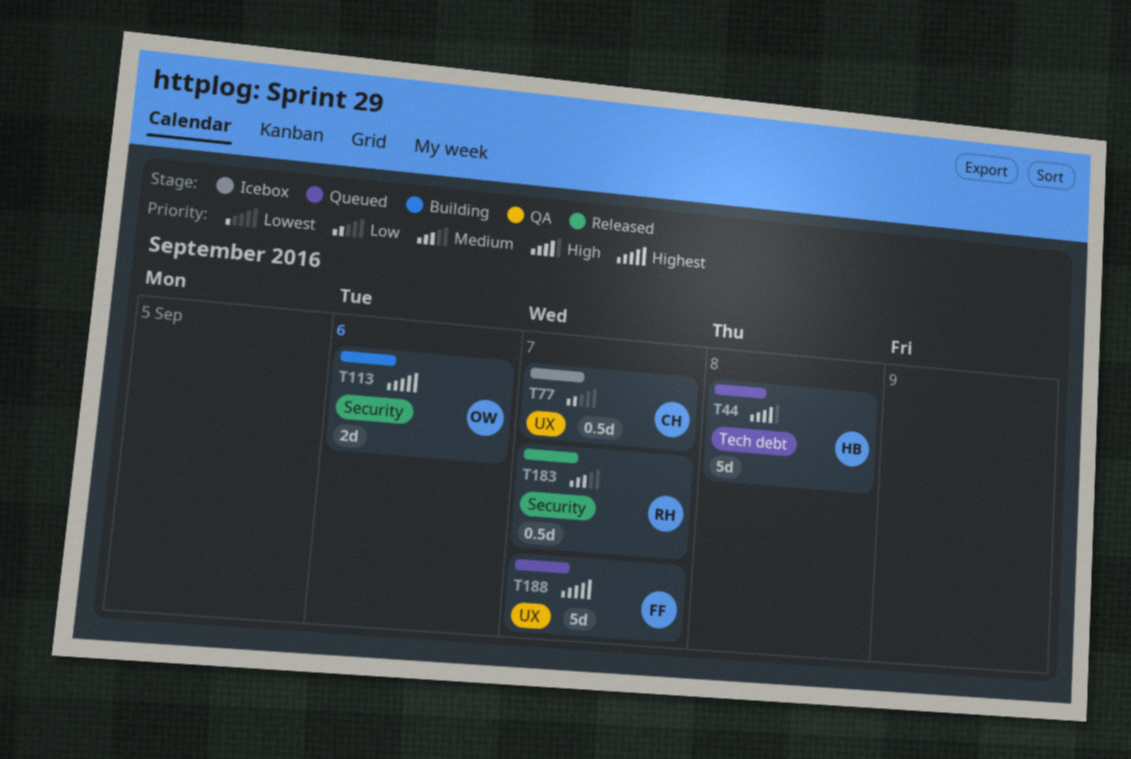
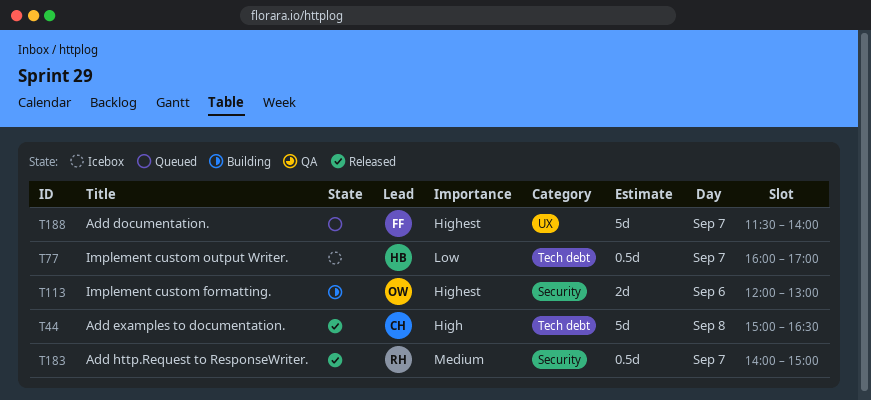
T44, status: Queued -> Released
T44, owner: HB -> CH
T77, owner: CH -> HB
T77, label: UX -> Tech debt

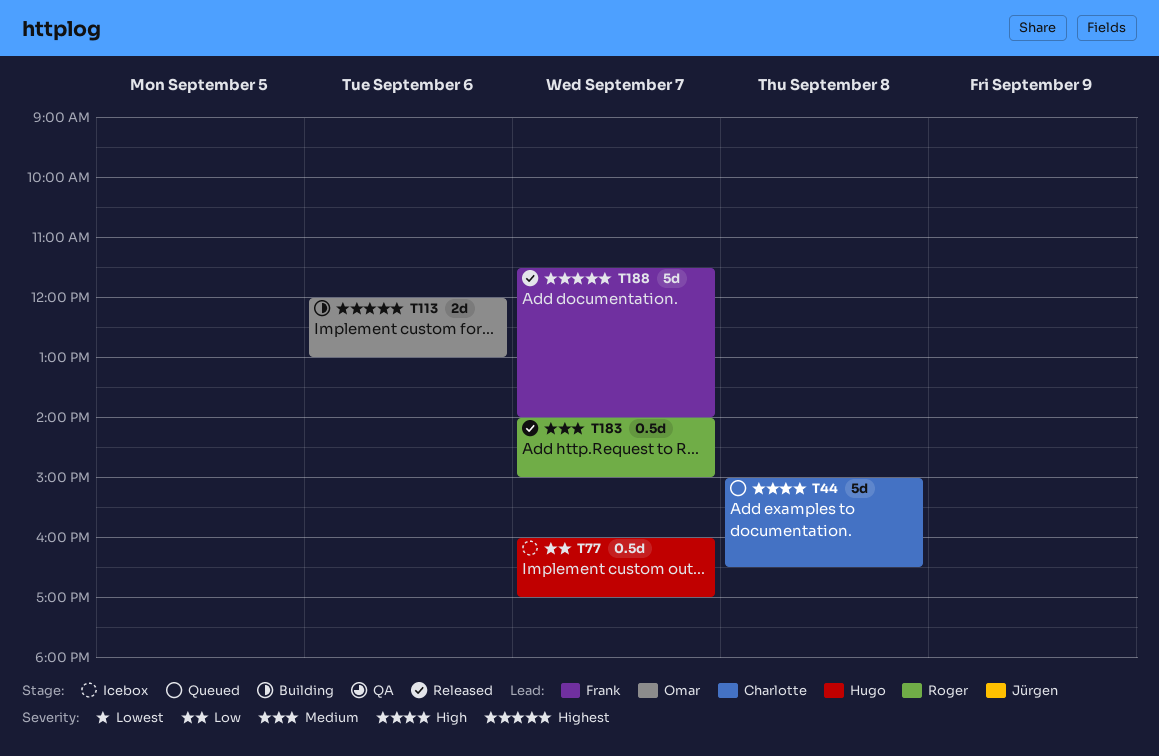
T44, status: Released -> Queued
T188, status: Queued -> Released

